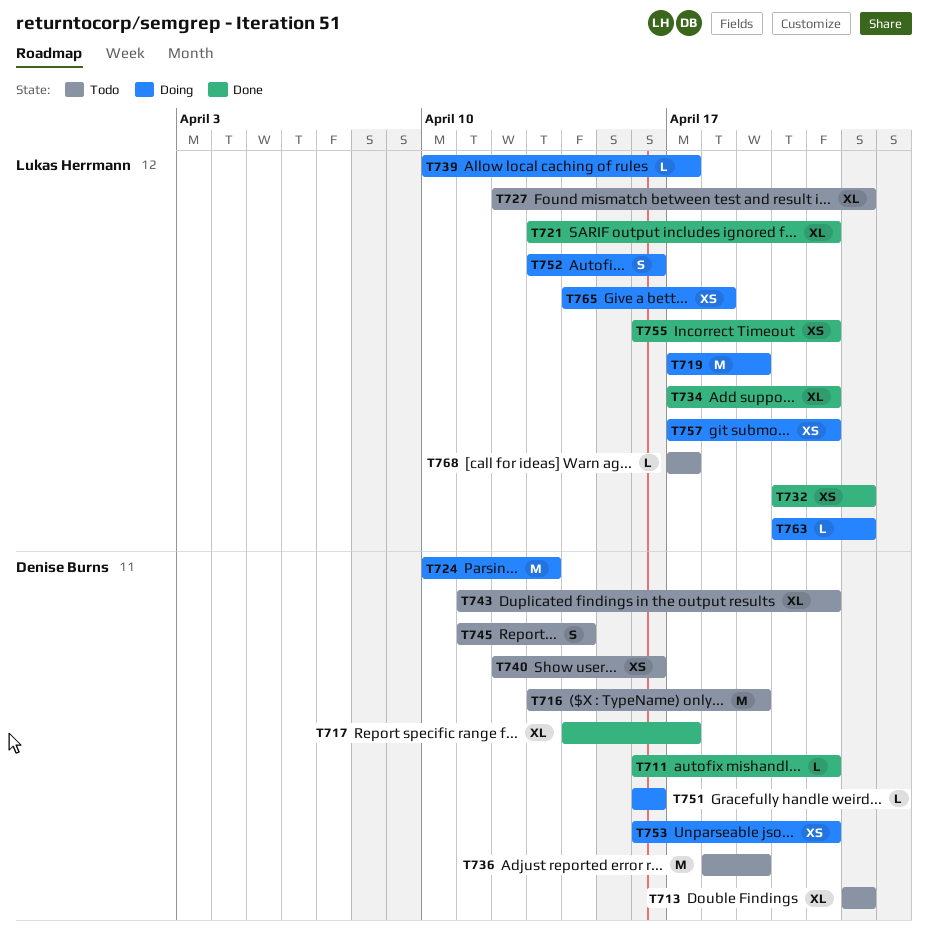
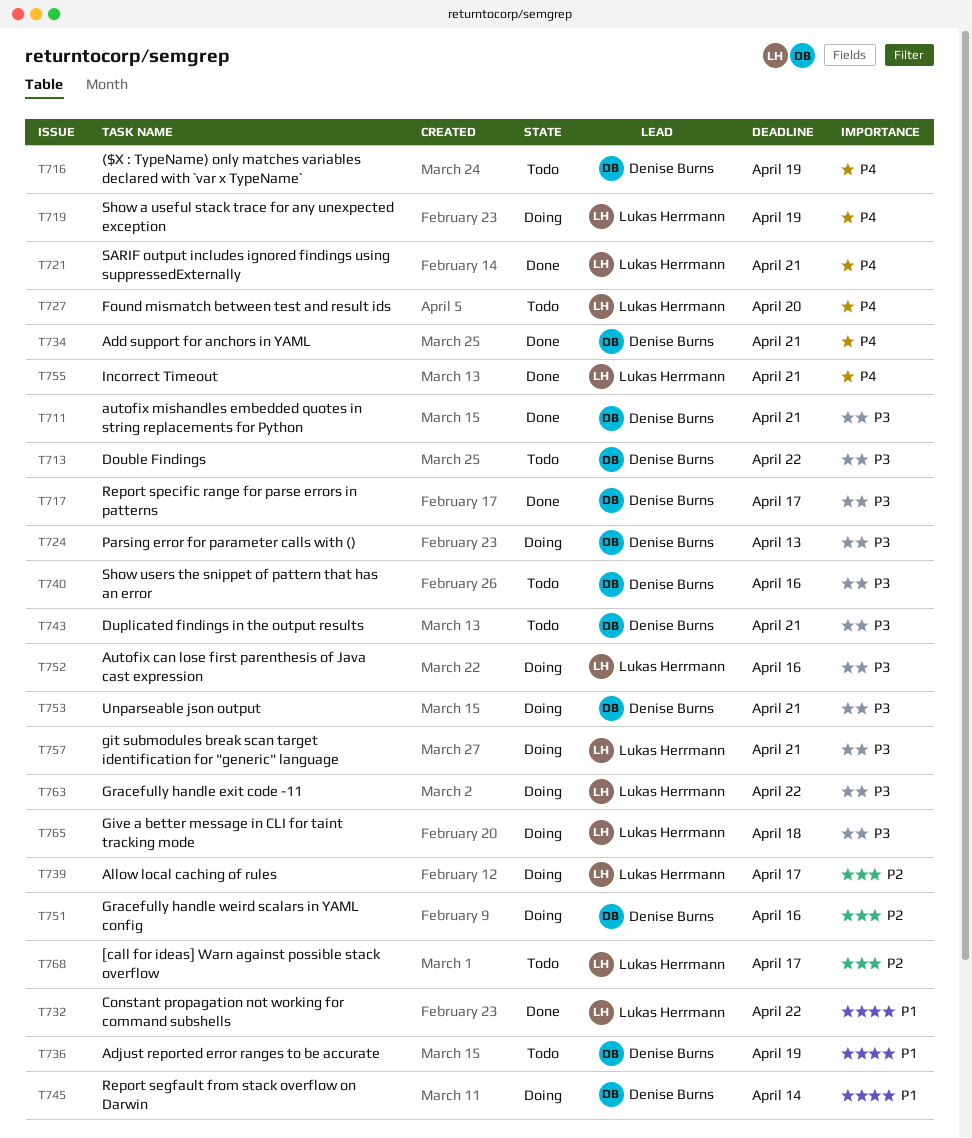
T727, due: Apr 22 -> Apr 20
T734, owner: Lukas Herrmann -> Denise Burns
T745, status: Todo -> Doing

